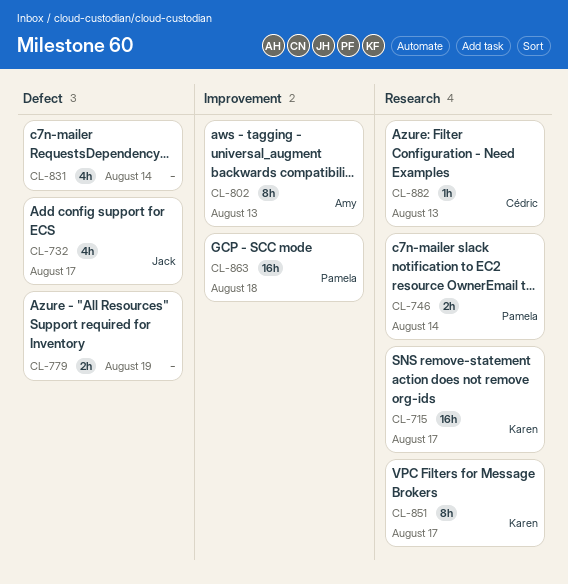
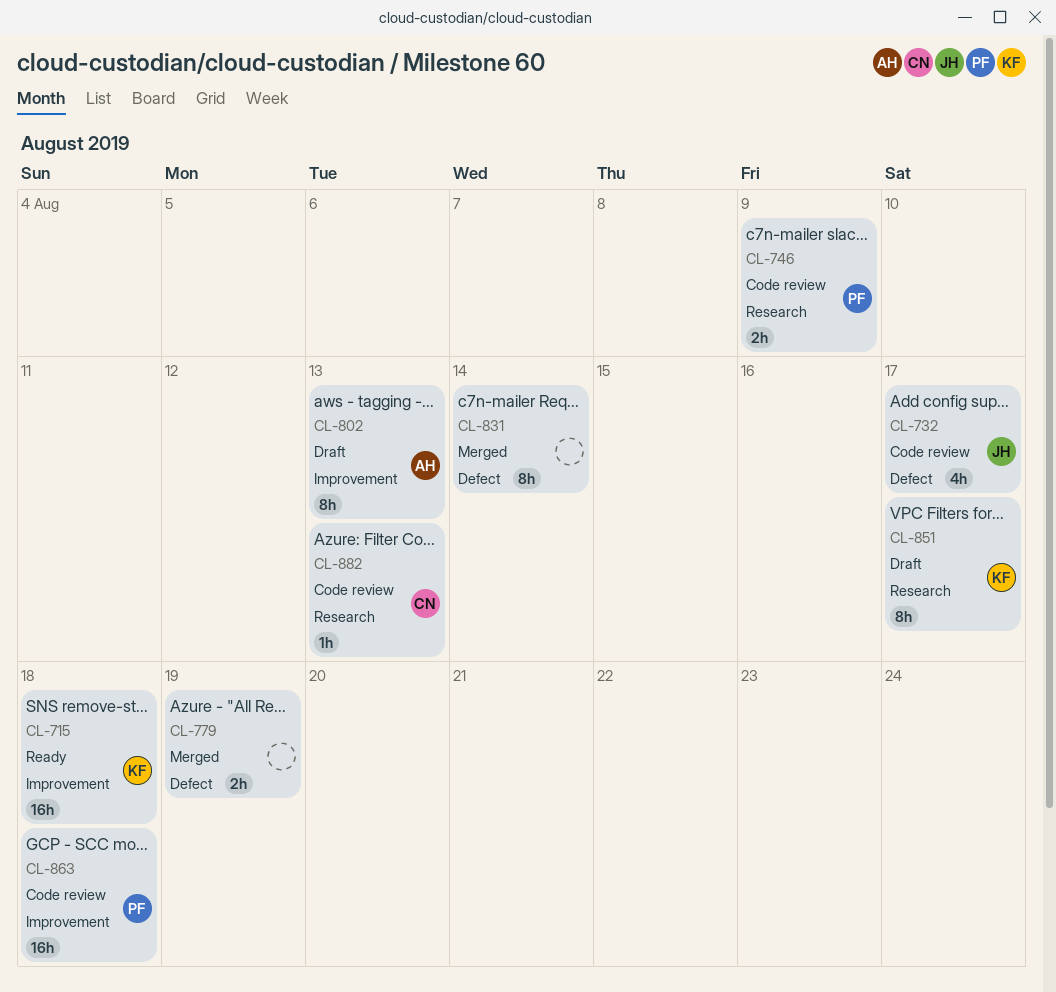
CL-715, label: Research -> Improvement
CL-715, due: Aug 17 -> Aug 18
CL-746, due: Aug 14 -> Aug 9
CL-831, estimate: 4h -> 8h

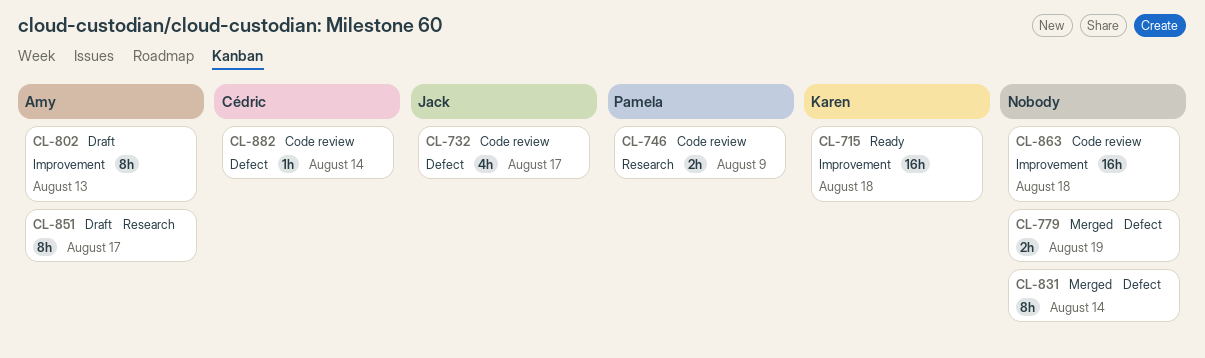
CL-851, owner: Karen -> Amy
CL-863, owner: Pamela -> none
CL-882, label: Research -> Defect
CL-882, due: Aug 13 -> Aug 14

